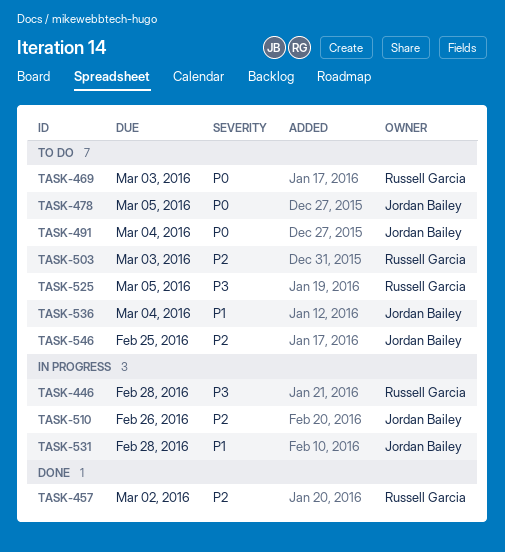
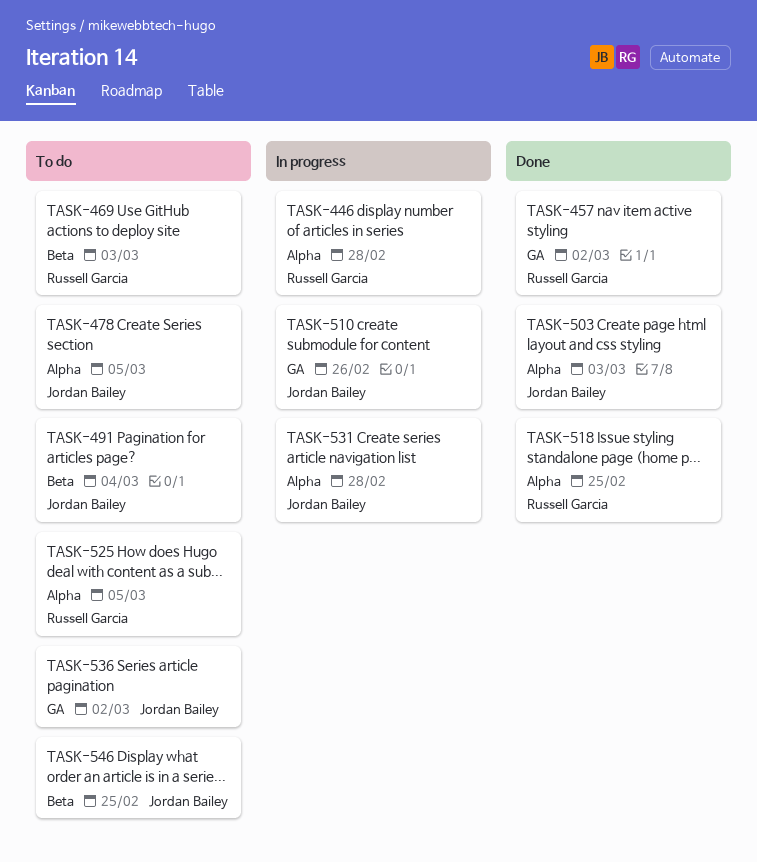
TASK-503, status: To do -> Done
TASK-503, owner: Russell Garcia -> Jordan Bailey
TASK-518: none -> present
TASK-536, due: Mar 4 -> Mar 2

